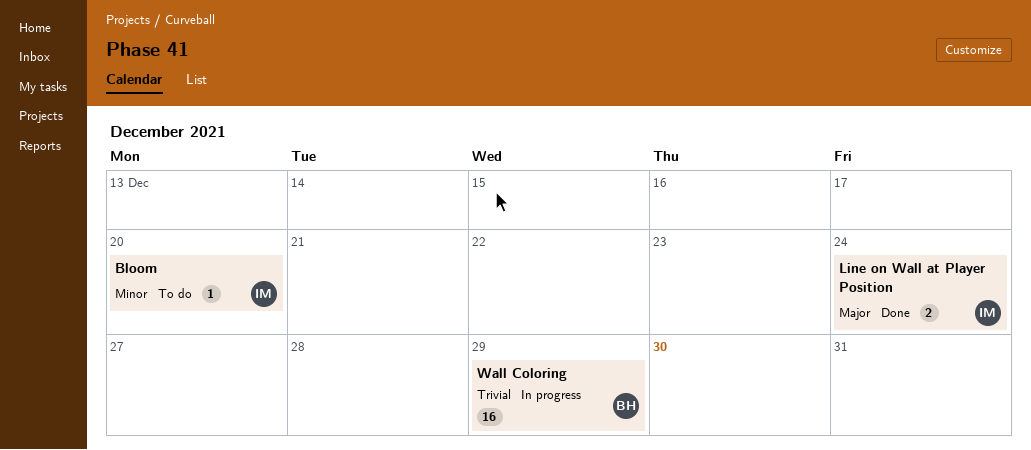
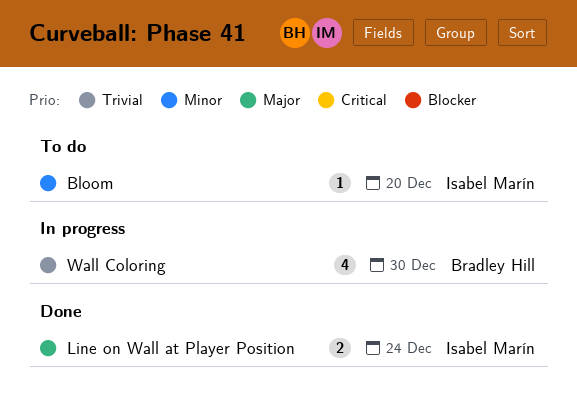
Wall Coloring, estimate: 16 -> 4
Wall Coloring, due: Dec 29 -> Dec 30

